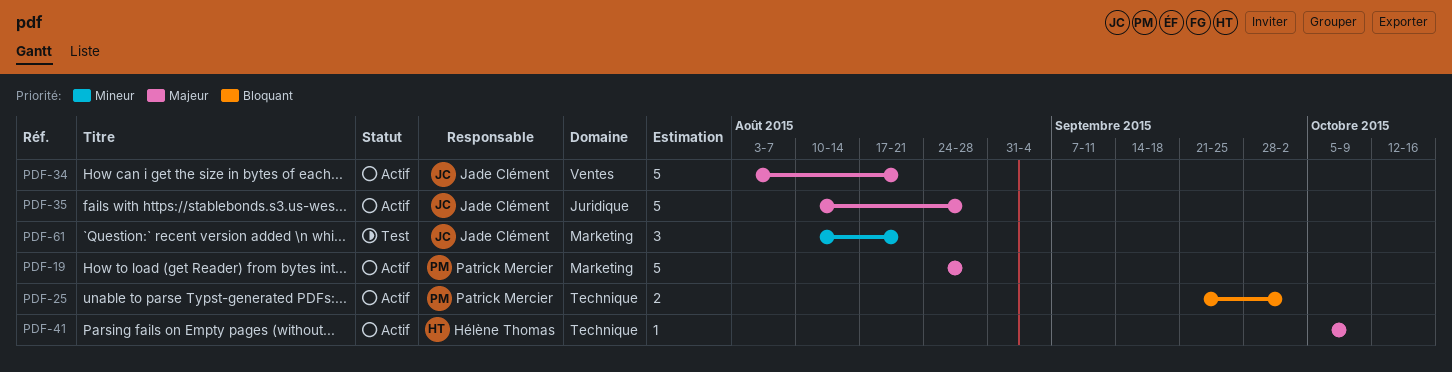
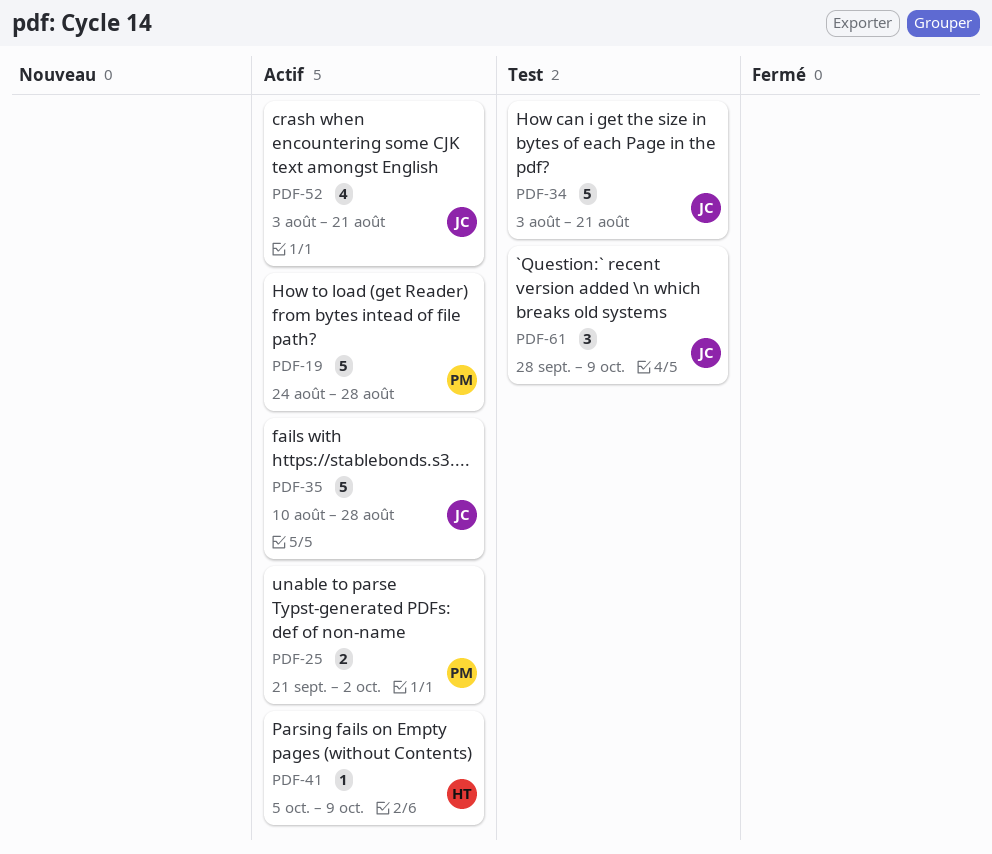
PDF-34, status: Actif -> Test
PDF-52: none -> present
PDF-61, start: Aug 10 -> Sep 28
PDF-61, due: Aug 21 -> Oct 9

